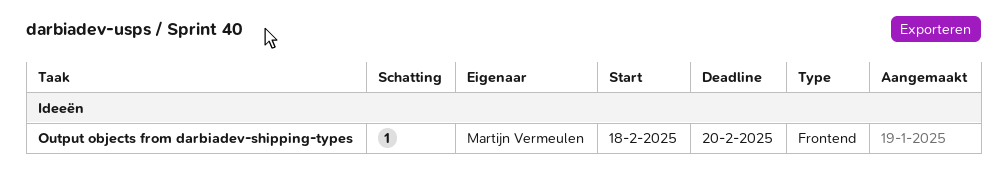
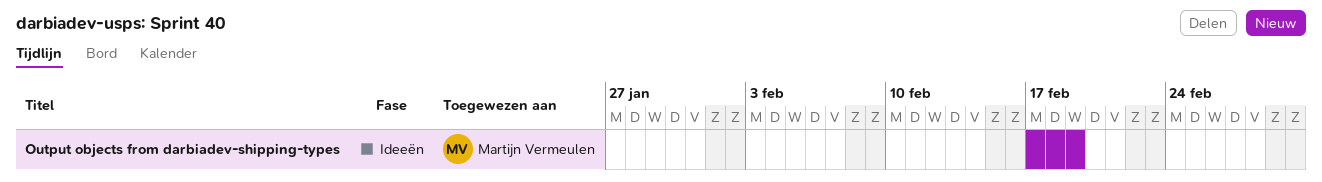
Output objects from darbiadev-shipping-types, start: Feb 18 -> Feb 17
Output objects from darbiadev-shipping-types, due: Feb 20 -> Feb 19

